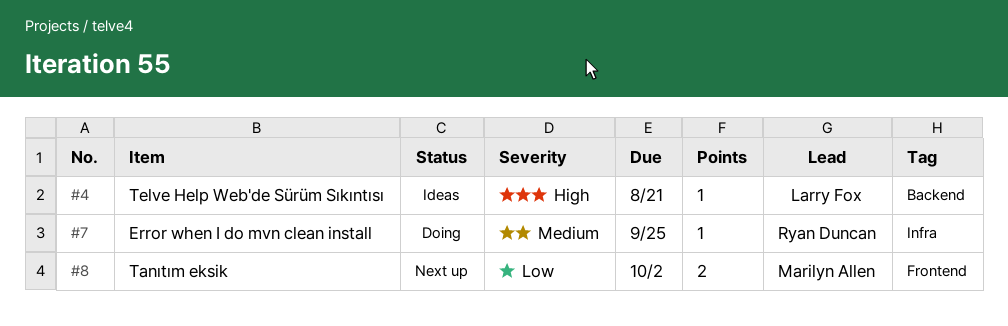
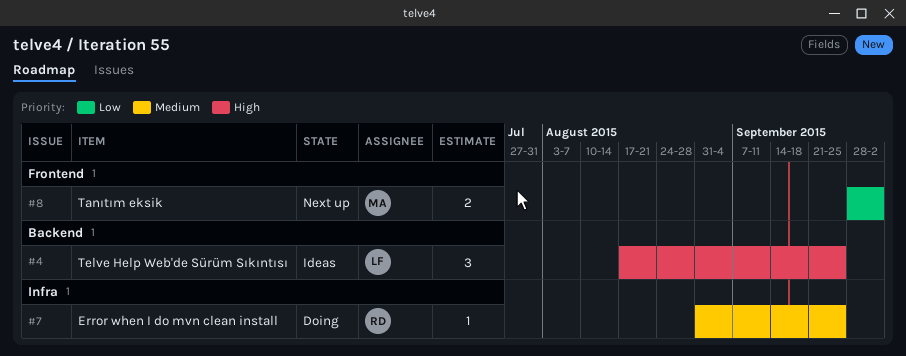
#4, estimate: 1 -> 3
#4, due: Aug 21 -> Sep 25

